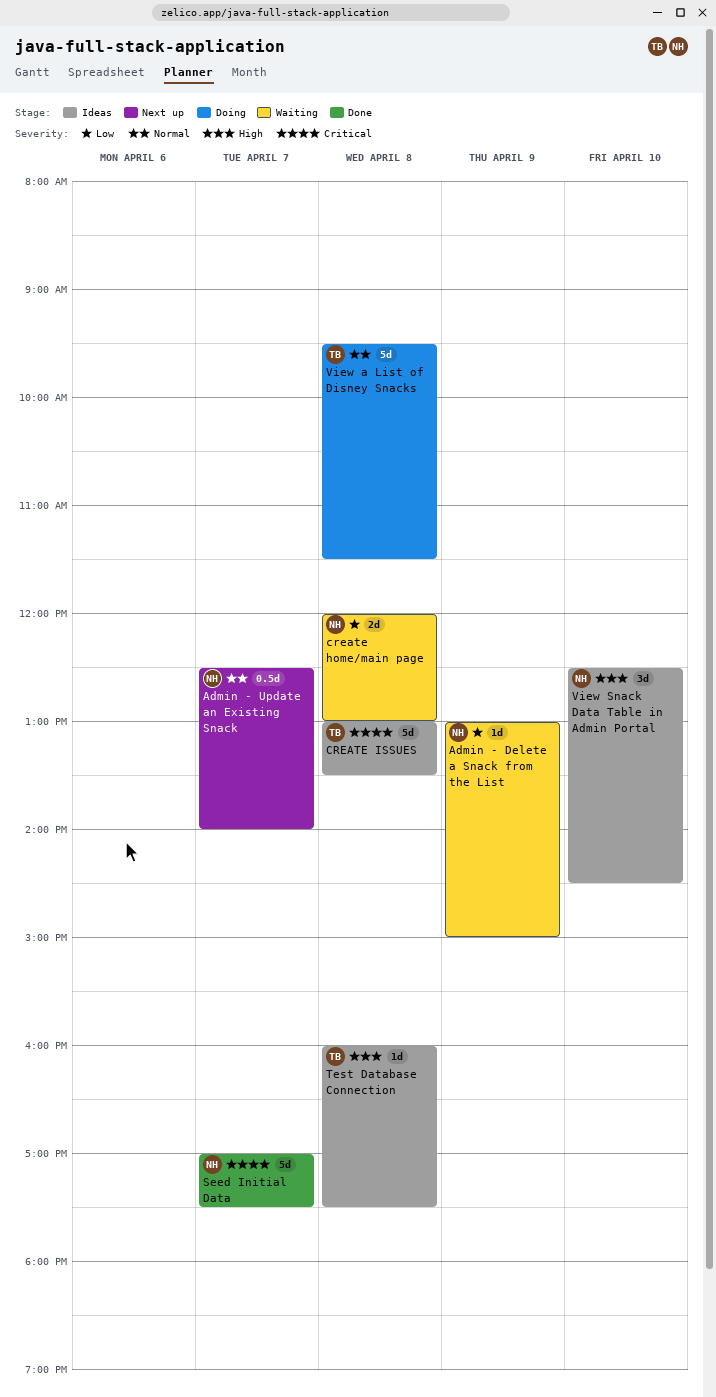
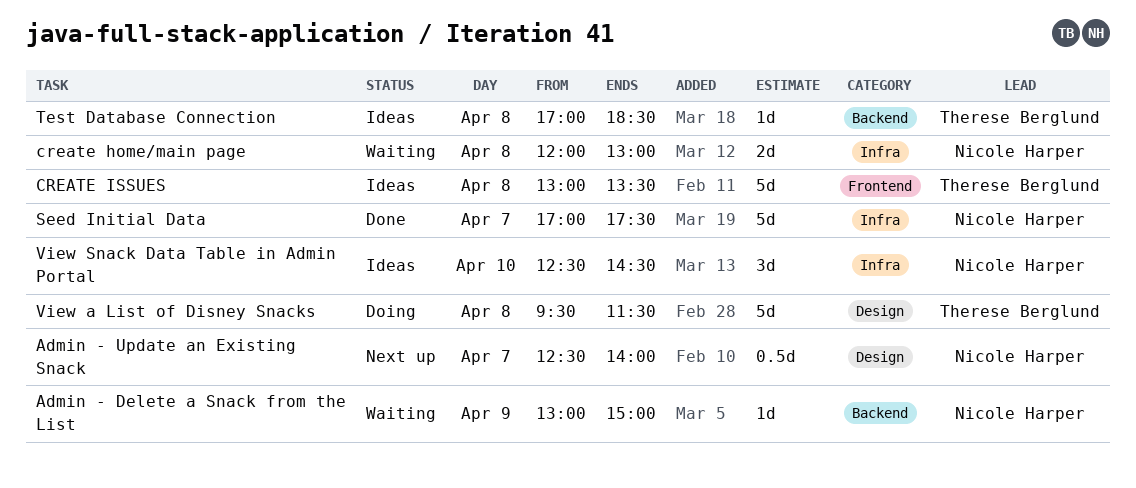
Test Database Connection, begins: 16:00 -> 17:00
Test Database Connection, ends: 17:30 -> 18:30

